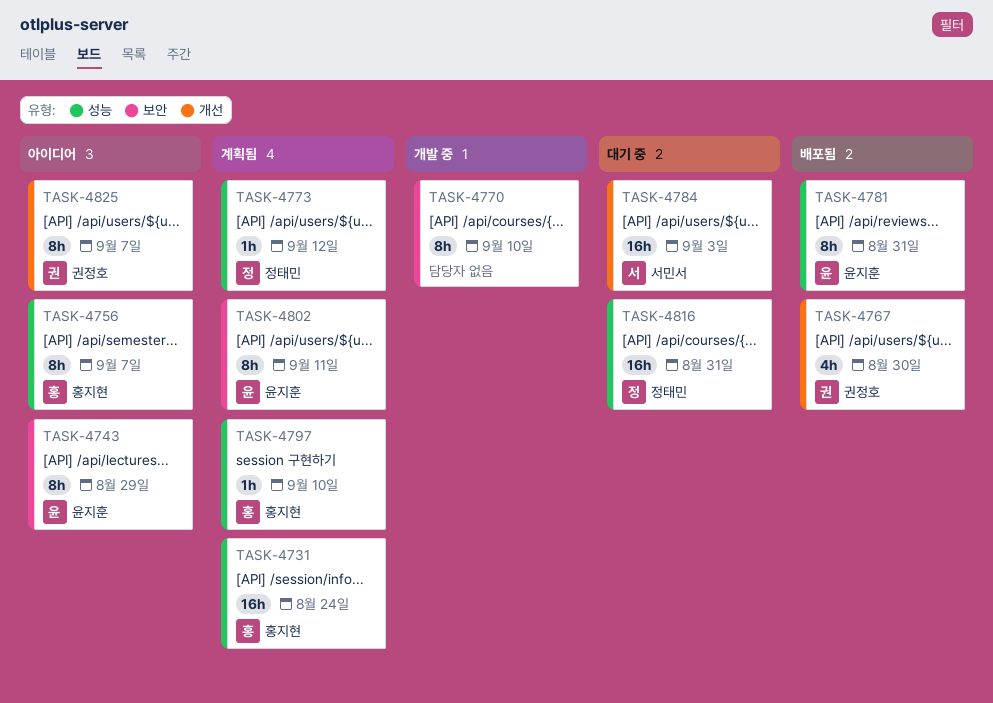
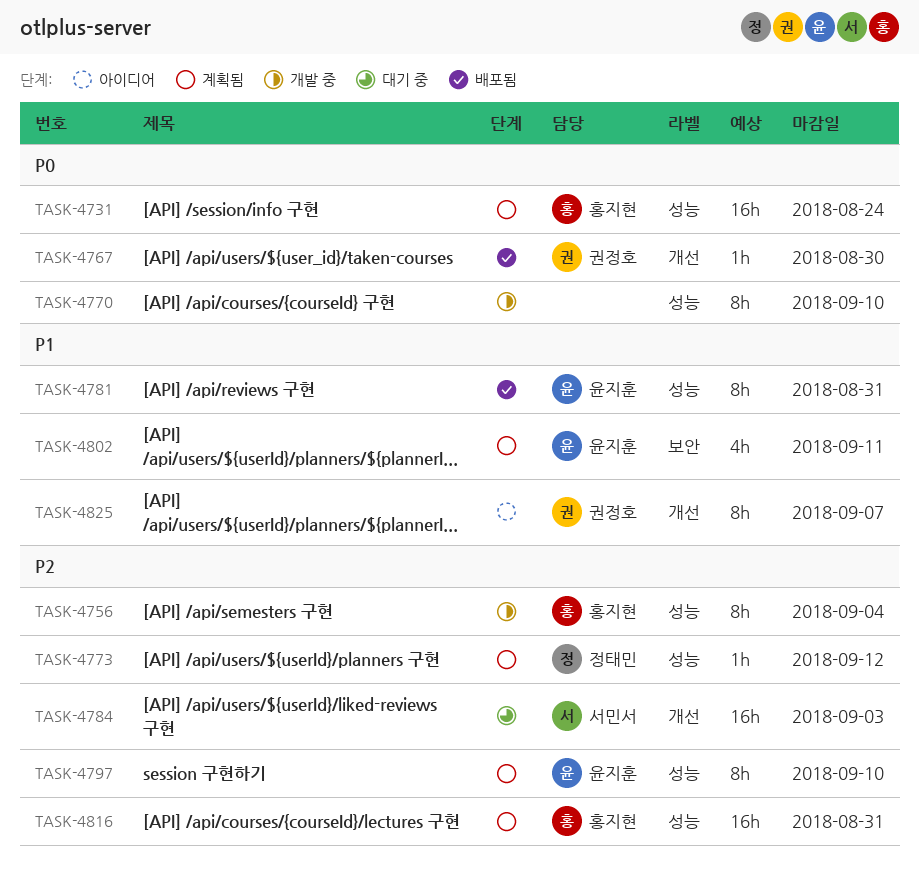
TASK-4743: present -> none
TASK-4756, status: 아이디어 -> 개발 중
TASK-4756, due: Sep 7 -> Sep 4
TASK-4767, estimate: 4h -> 1h
TASK-4770, label: 보안 -> 성능
TASK-4797, owner: 홍지현 -> 윤지훈
TASK-4797, estimate: 1h -> 8h
TASK-4802, estimate: 8h -> 4h
TASK-4816, status: 대기 중 -> 계획됨
TASK-4816, owner: 정태민 -> 홍지현

